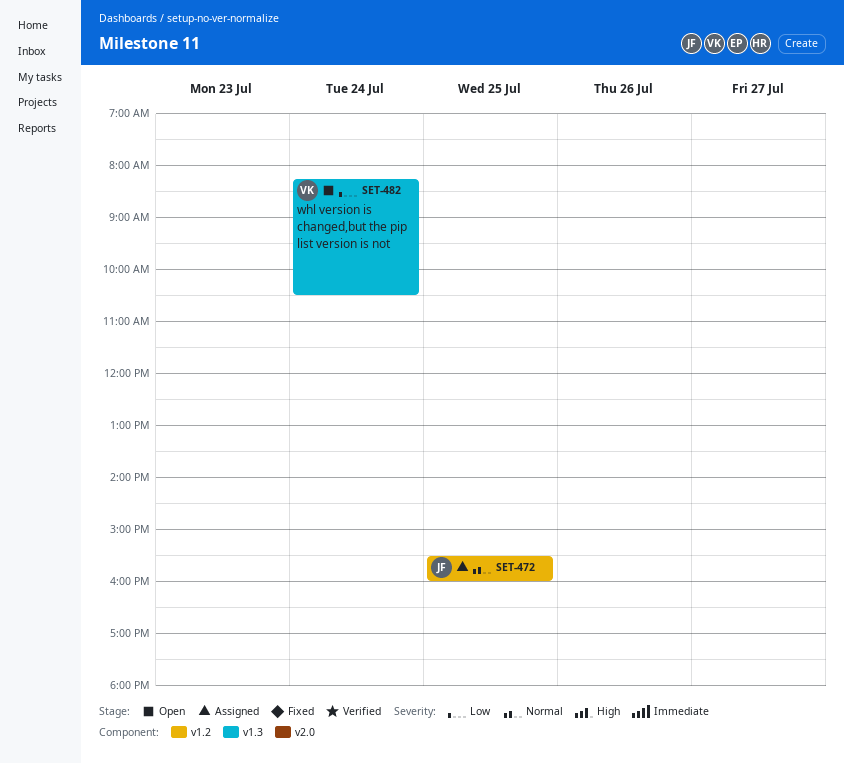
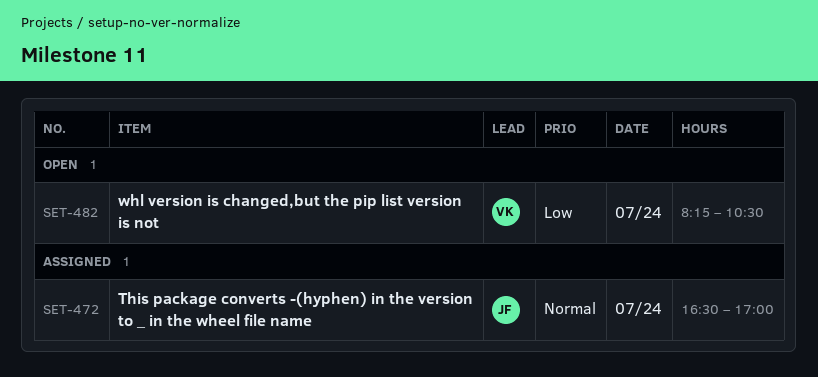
SET-472, day: Jul 25 -> Jul 24
SET-472, begins: 15:30 -> 16:30
SET-472, ends: 16:00 -> 17:00

